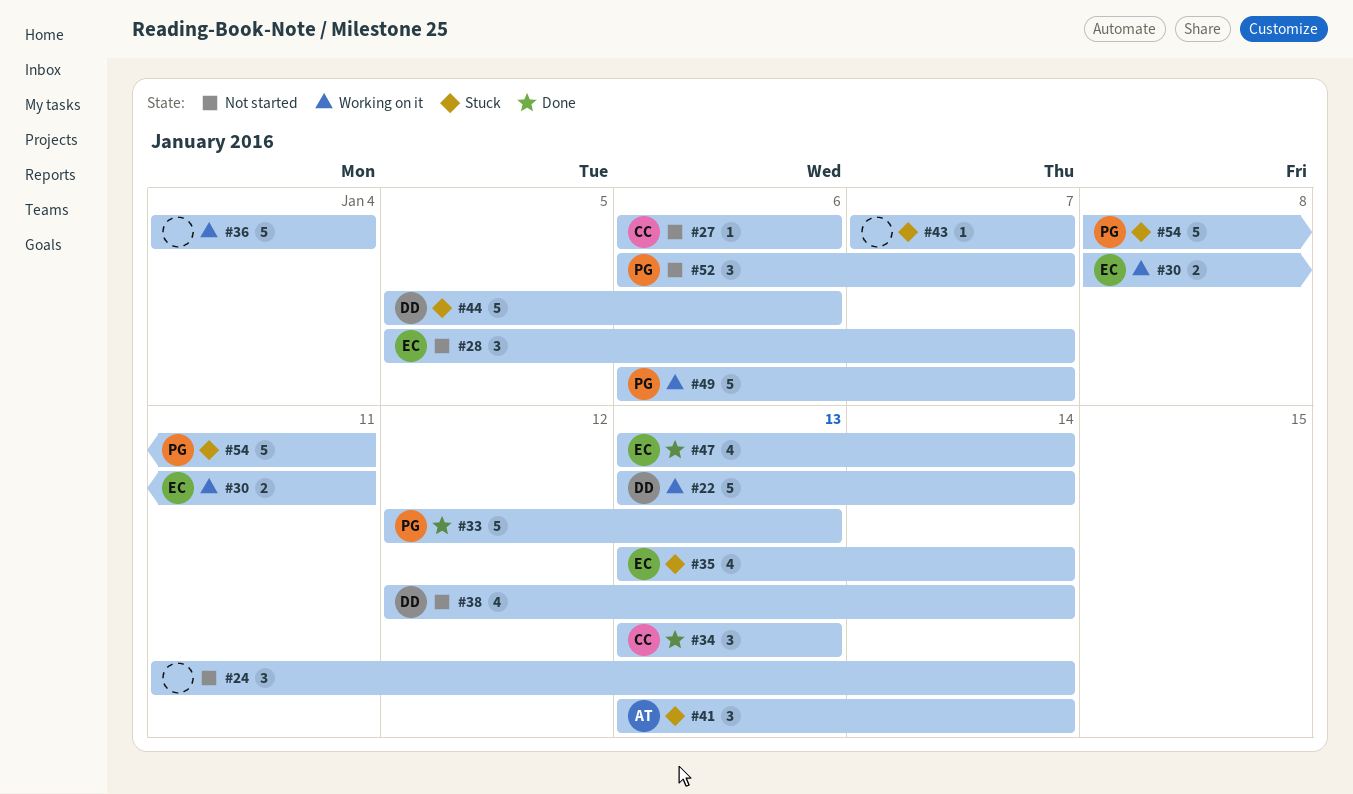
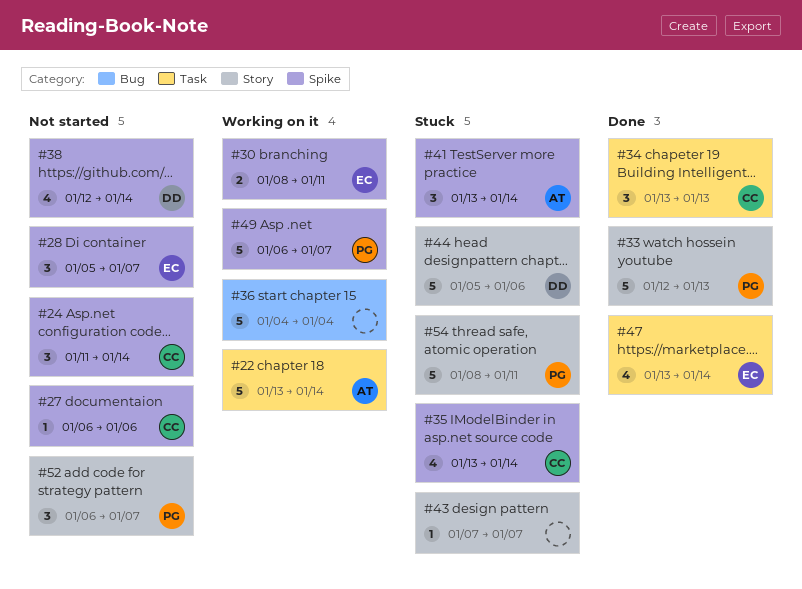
#22, owner: DD -> AT
#24, owner: none -> CC
#35, owner: EC -> CC

